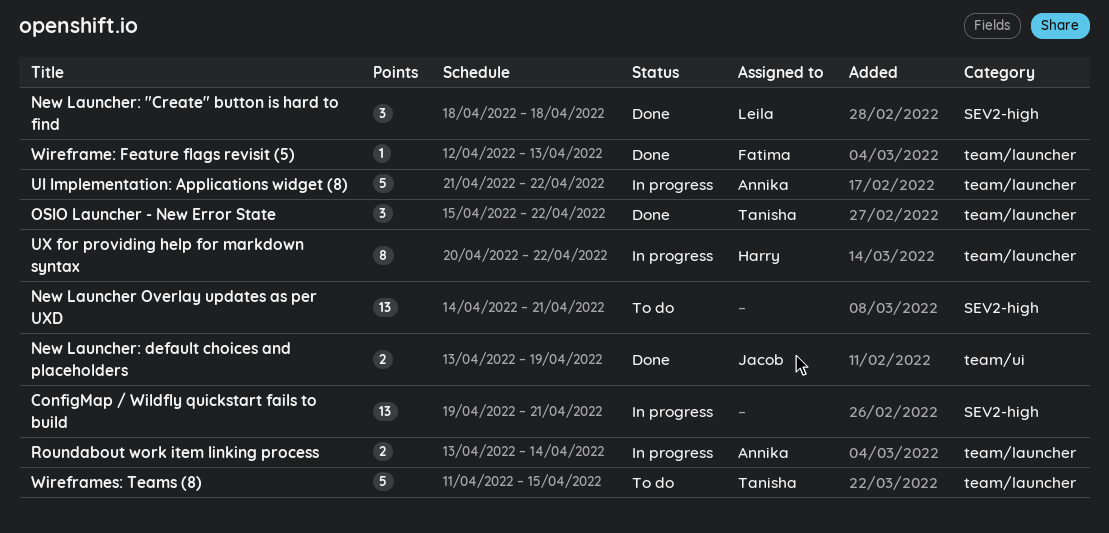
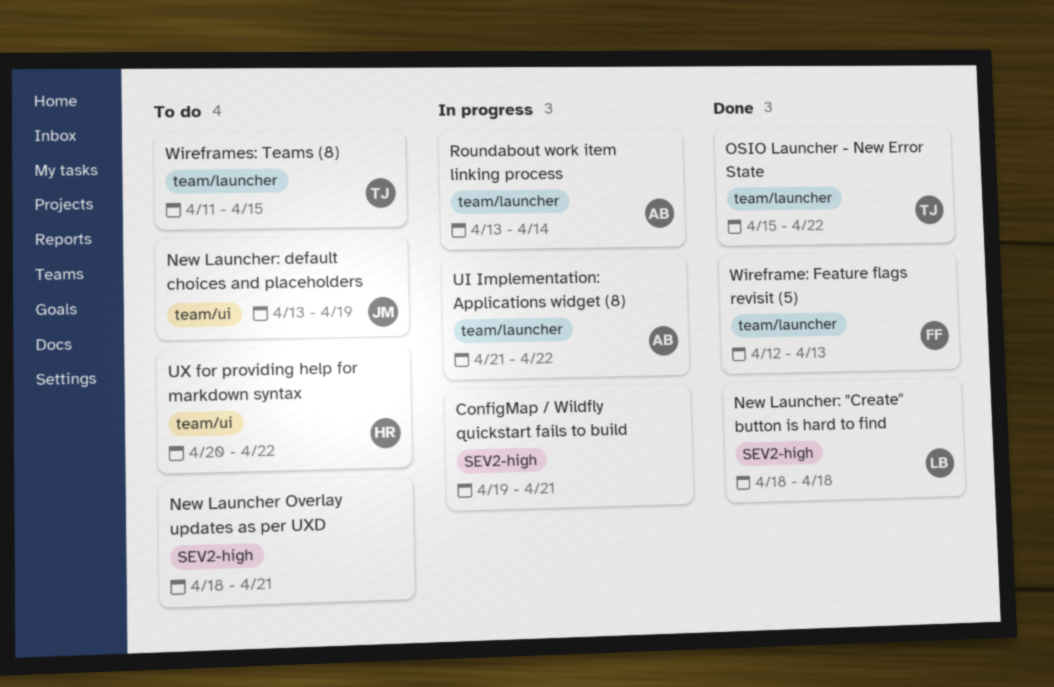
New Launcher Overlay updates as per UXD, start: Apr 14 -> Apr 18
New Launcher: default choices and placeholders, status: Done -> To do
UX for providing help for markdown syntax, status: In progress -> To do
UX for providing help for markdown syntax, label: team/launcher -> team/ui

